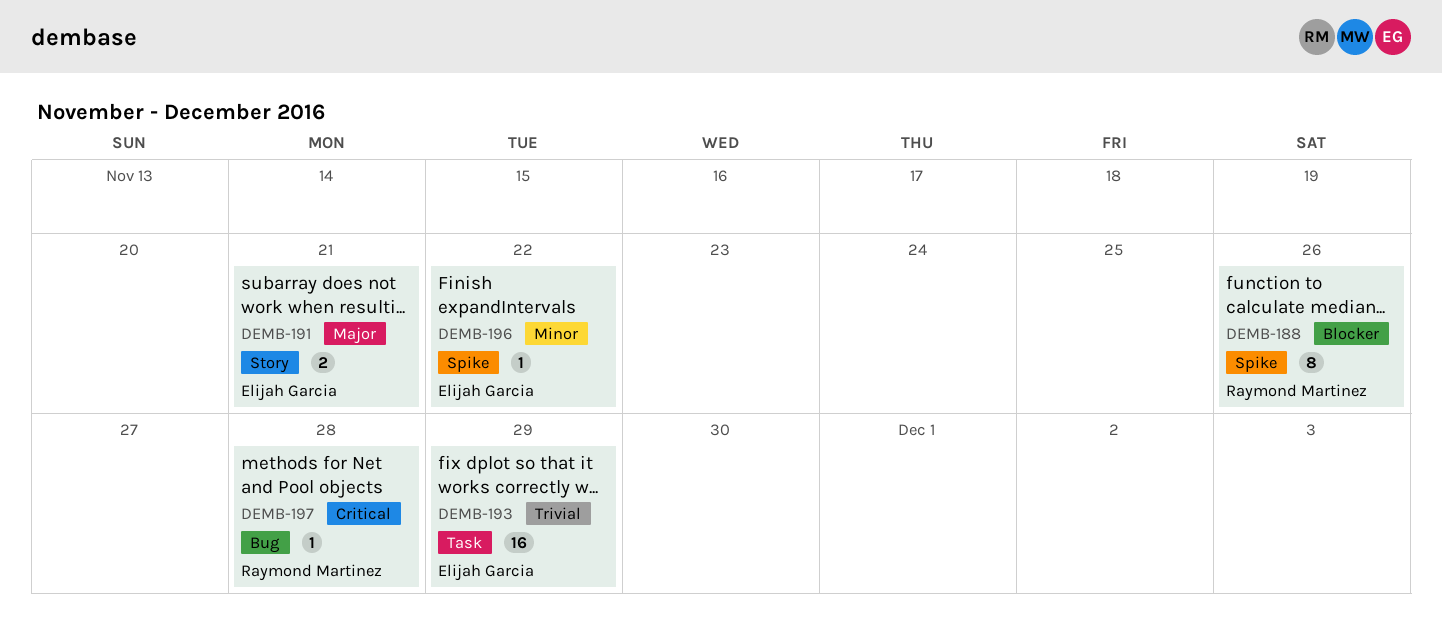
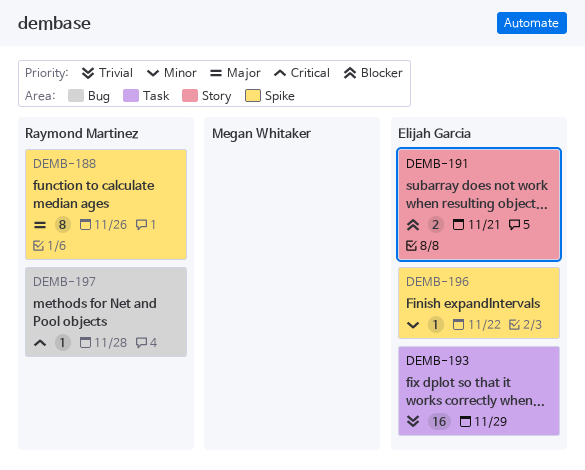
DEMB-188, priority: Blocker -> Major
DEMB-191, priority: Major -> Blocker

